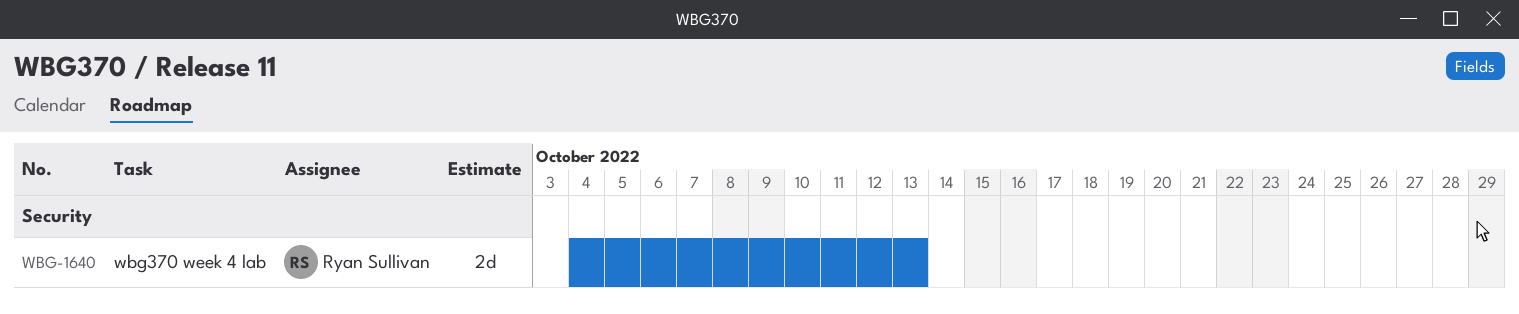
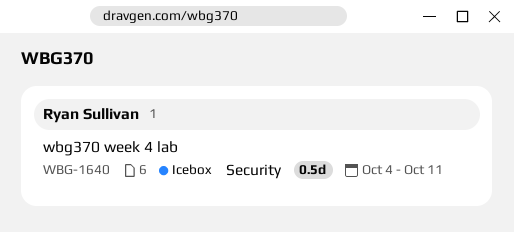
WBG-1640, estimate: 2d -> 0.5d
WBG-1640, due: Oct 13 -> Oct 11

